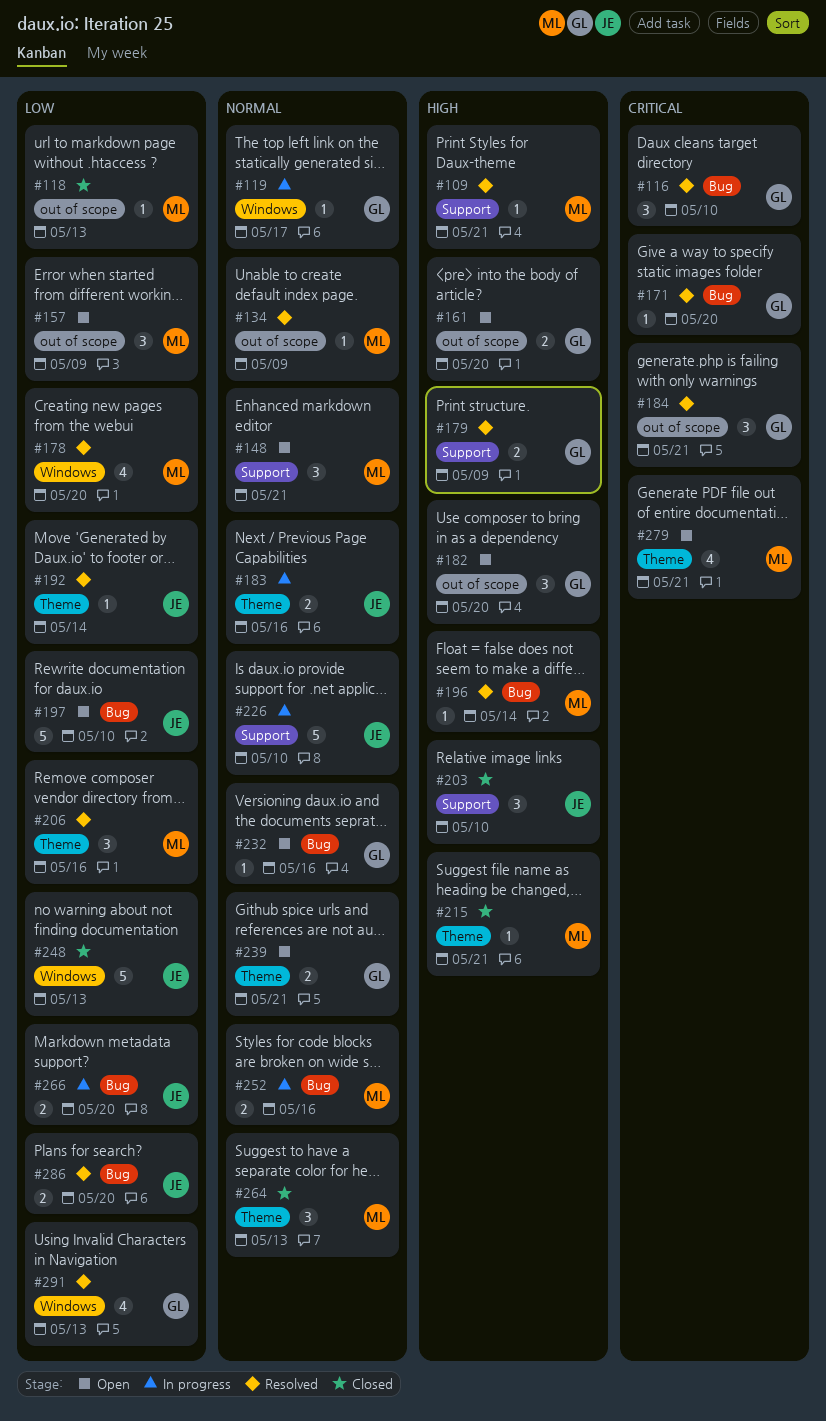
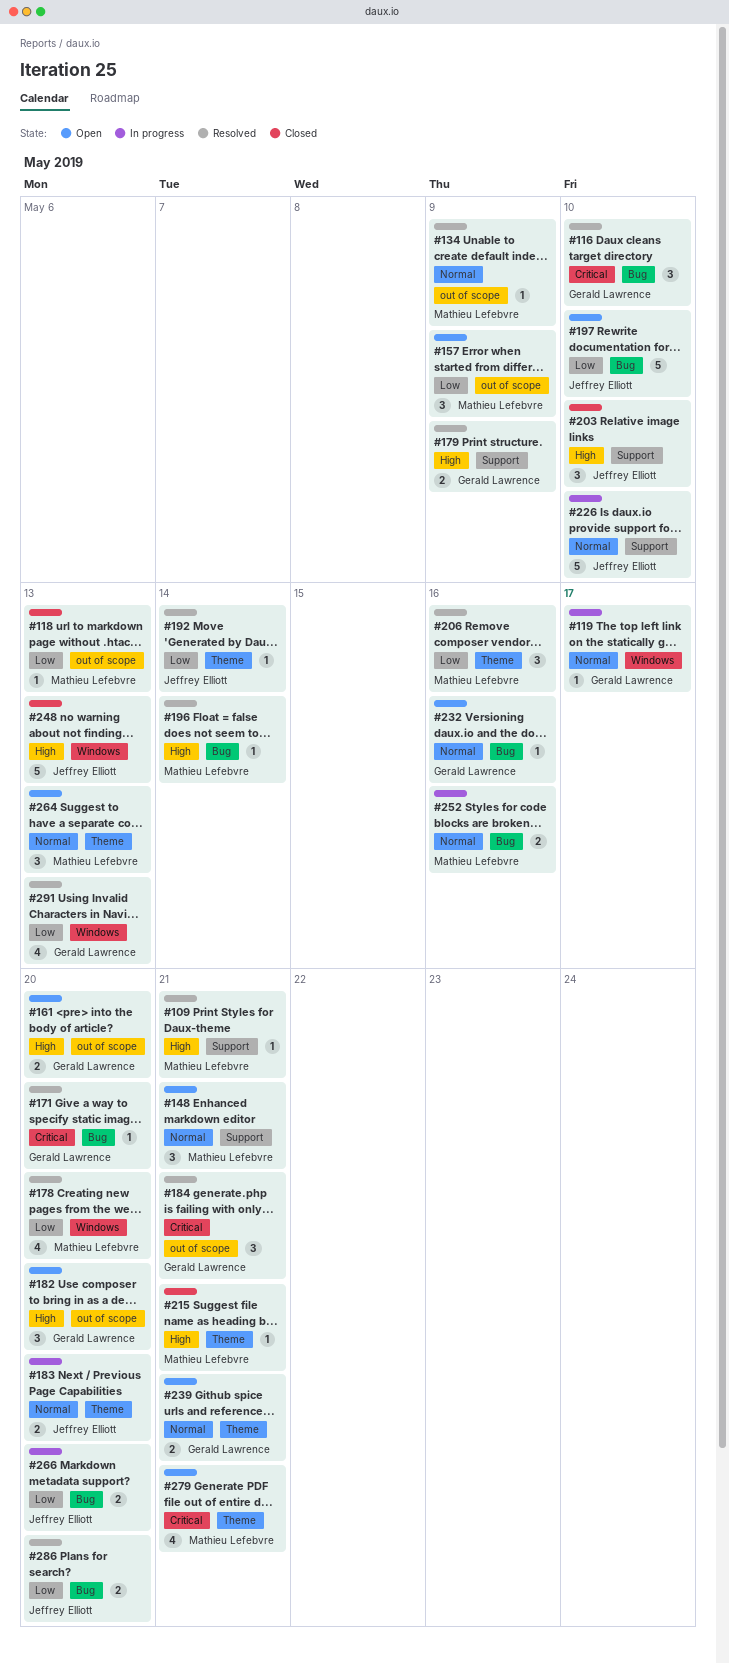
#183, due: May 16 -> May 20
#248, priority: Low -> High
#264, status: Closed -> Open

